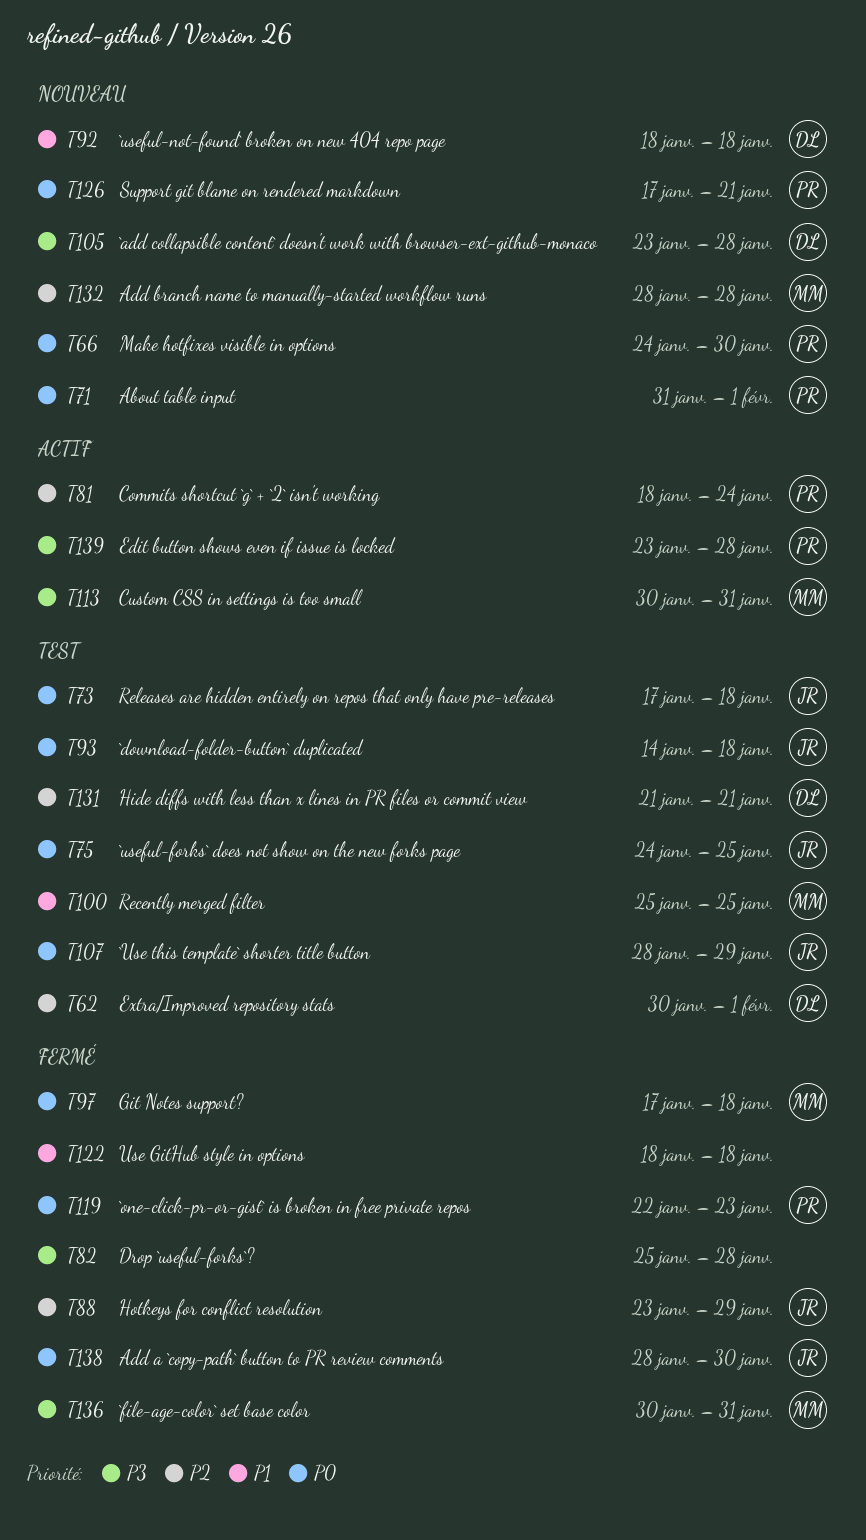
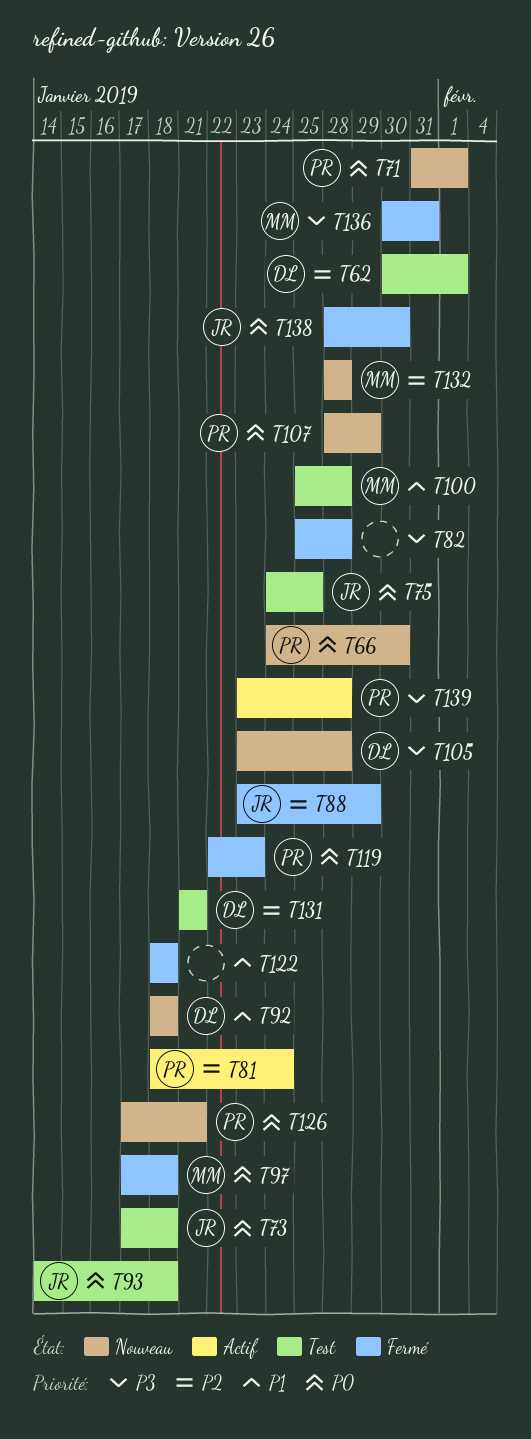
T100, due: Jan 25 -> Jan 28
T107, status: Test -> Nouveau
T107, owner: JR -> PR
T113: present -> none

